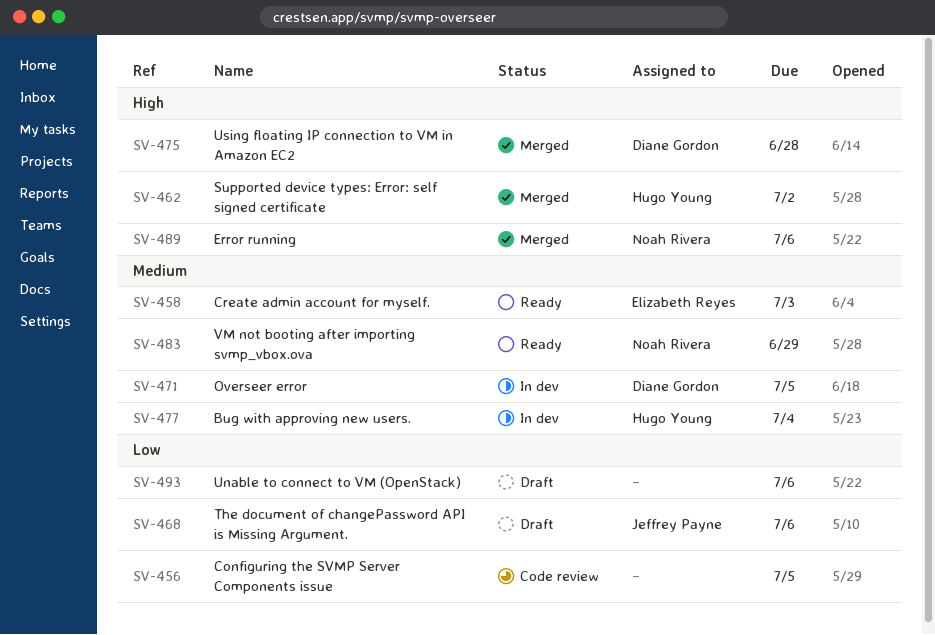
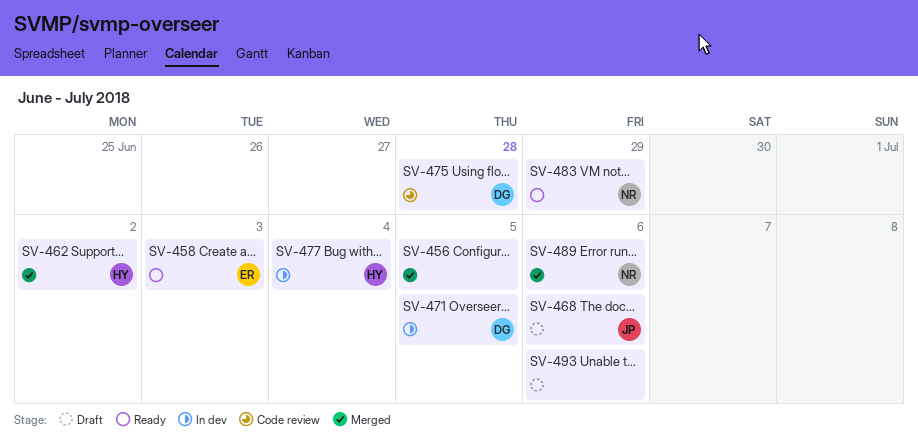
SV-456, status: Code review -> Merged
SV-475, status: Merged -> Code review

